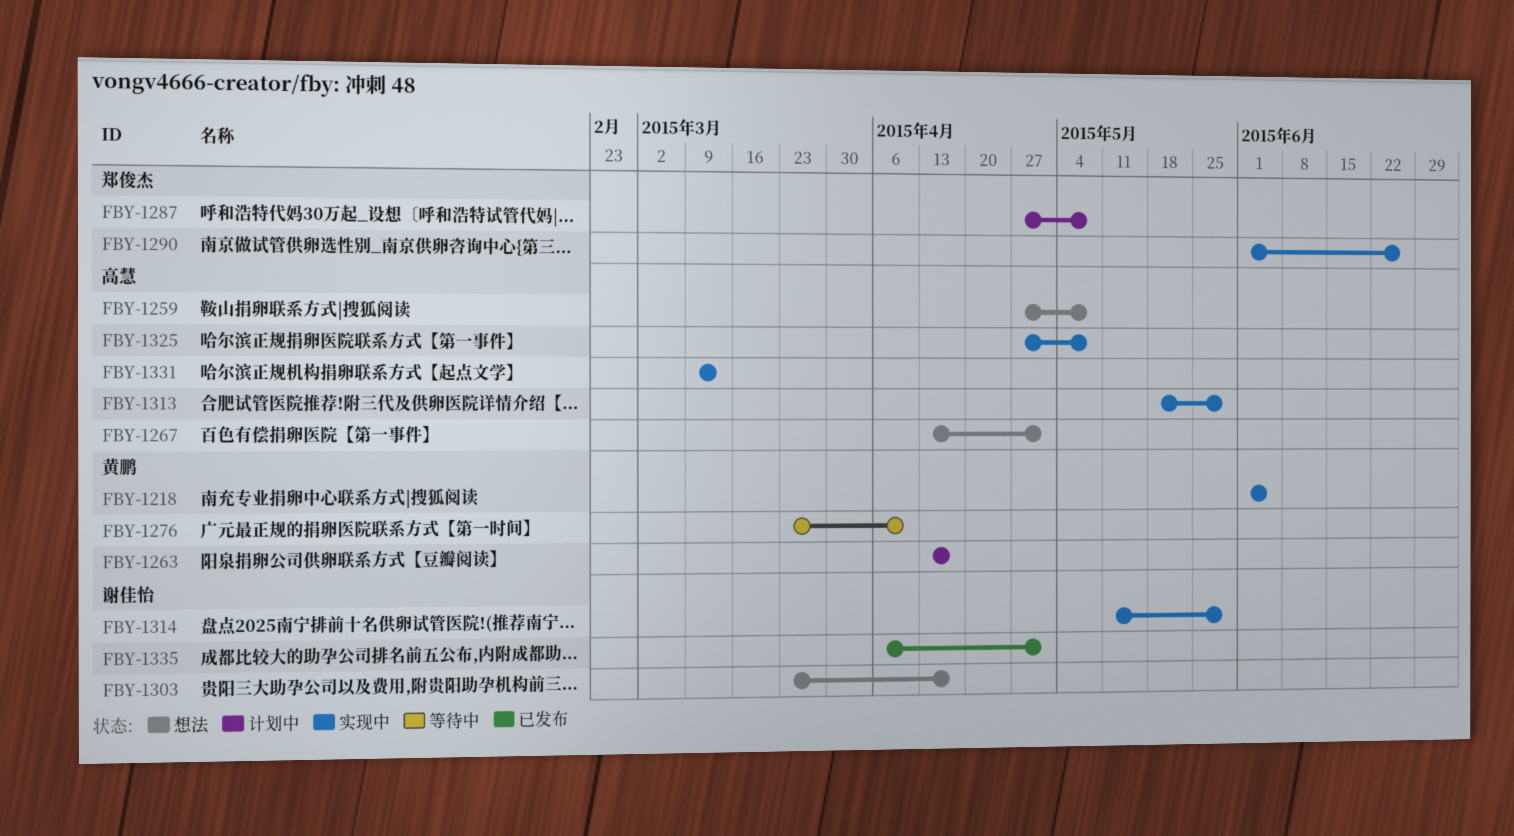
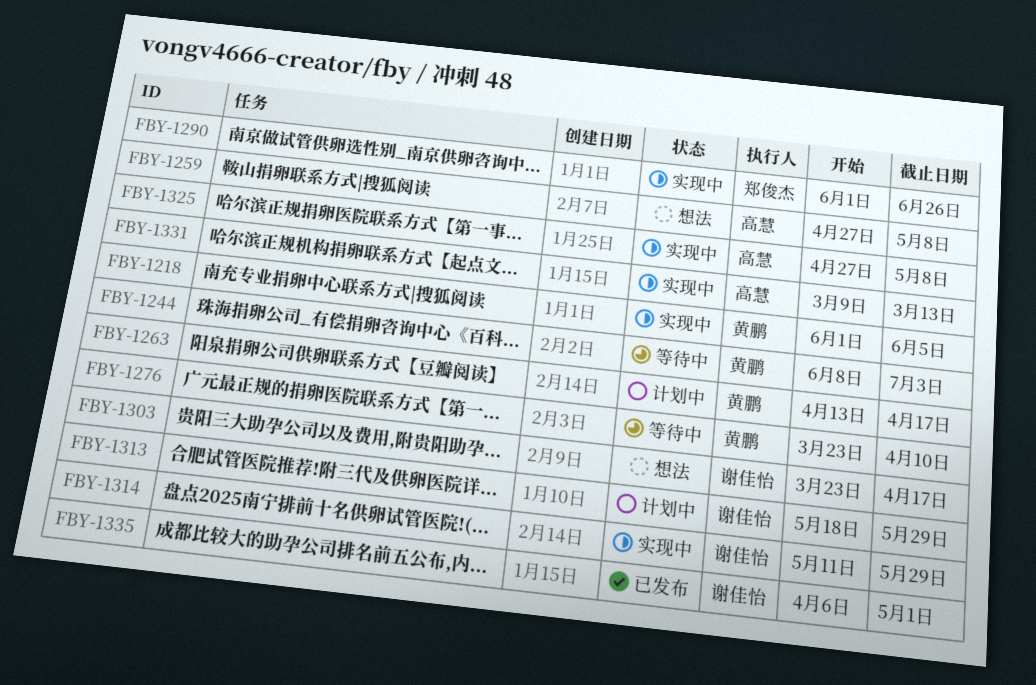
FBY-1244: none -> present
FBY-1267: present -> none
FBY-1287: present -> none
FBY-1313, status: 实现中 -> 计划中
FBY-1313, owner: 高慧 -> 谢佳怡

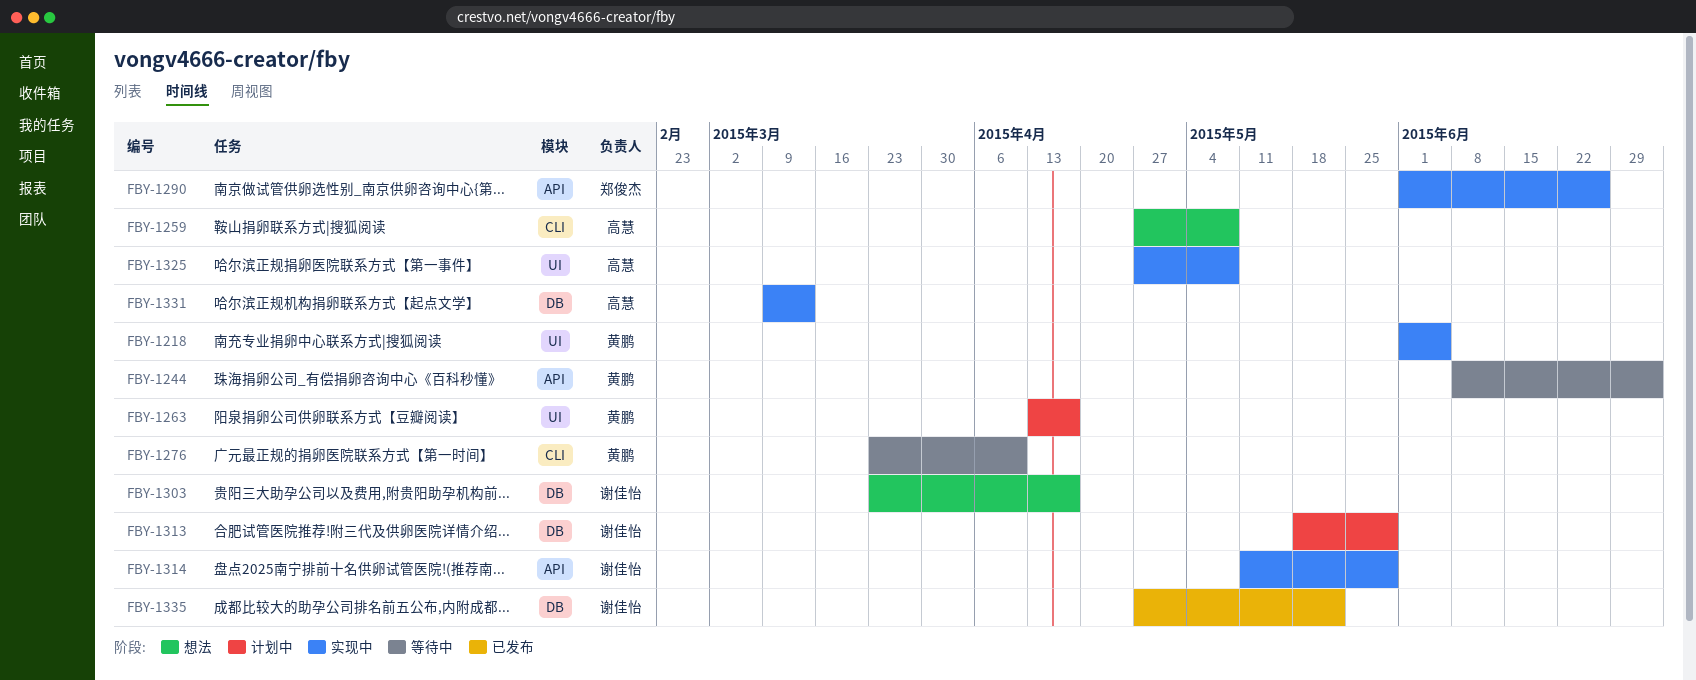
FBY-1335, start: Apr 6 -> Apr 27
FBY-1335, due: May 1 -> May 22

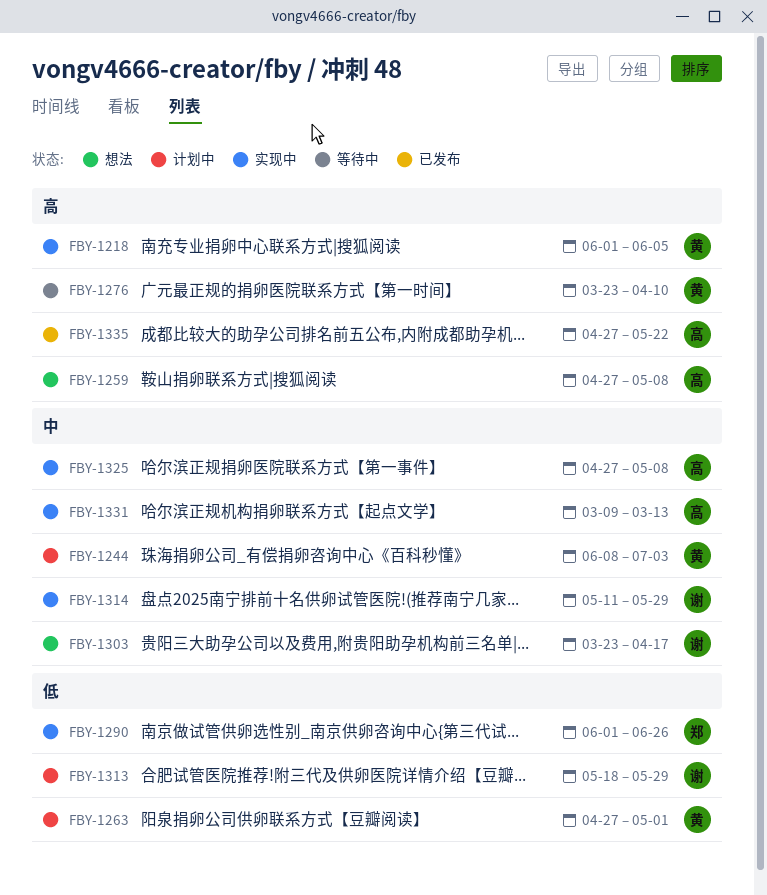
FBY-1244, status: 等待中 -> 计划中
FBY-1263, start: Apr 13 -> Apr 27
FBY-1263, due: Apr 17 -> May 1
FBY-1335, owner: 谢佳怡 -> 高慧

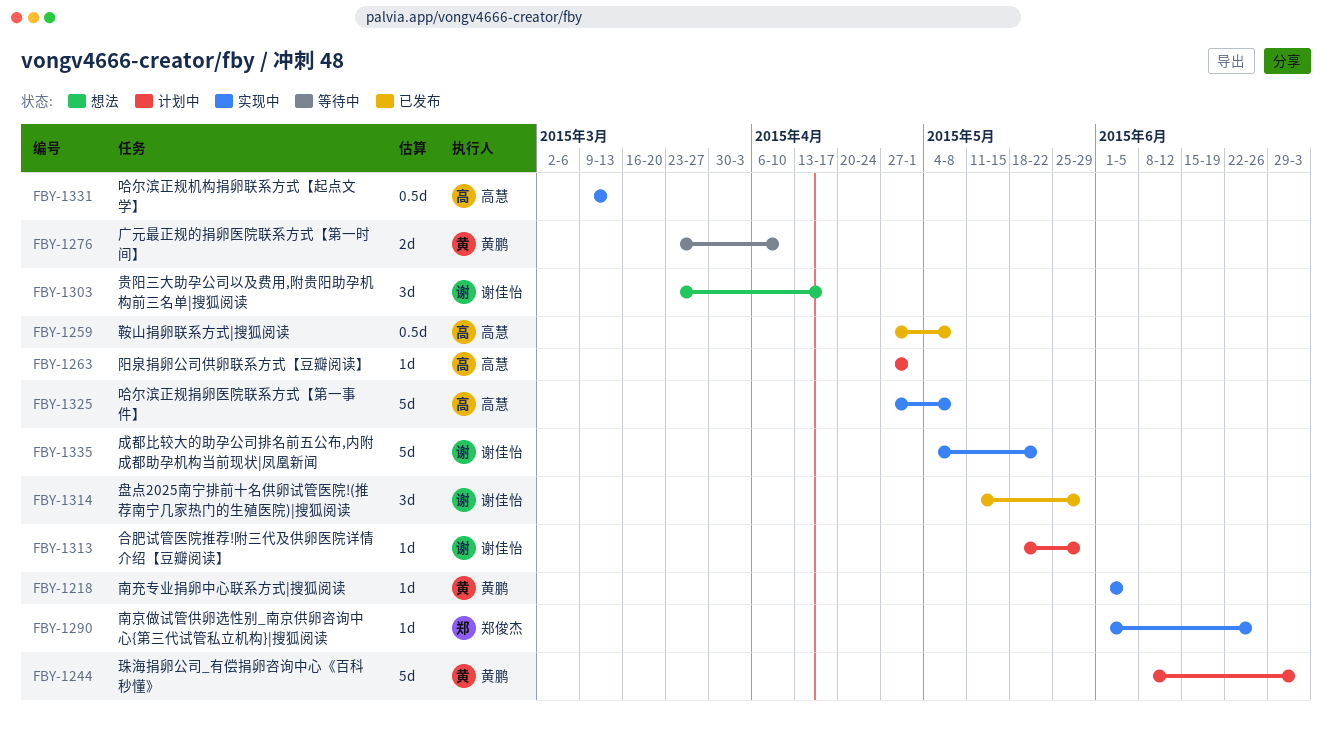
FBY-1259, status: 想法 -> 已发布
FBY-1263, owner: 黄鹏 -> 高慧
FBY-1314, status: 实现中 -> 已发布
FBY-1335, status: 已发布 -> 实现中
FBY-1335, owner: 高慧 -> 谢佳怡
FBY-1335, start: Apr 27 -> May 4

